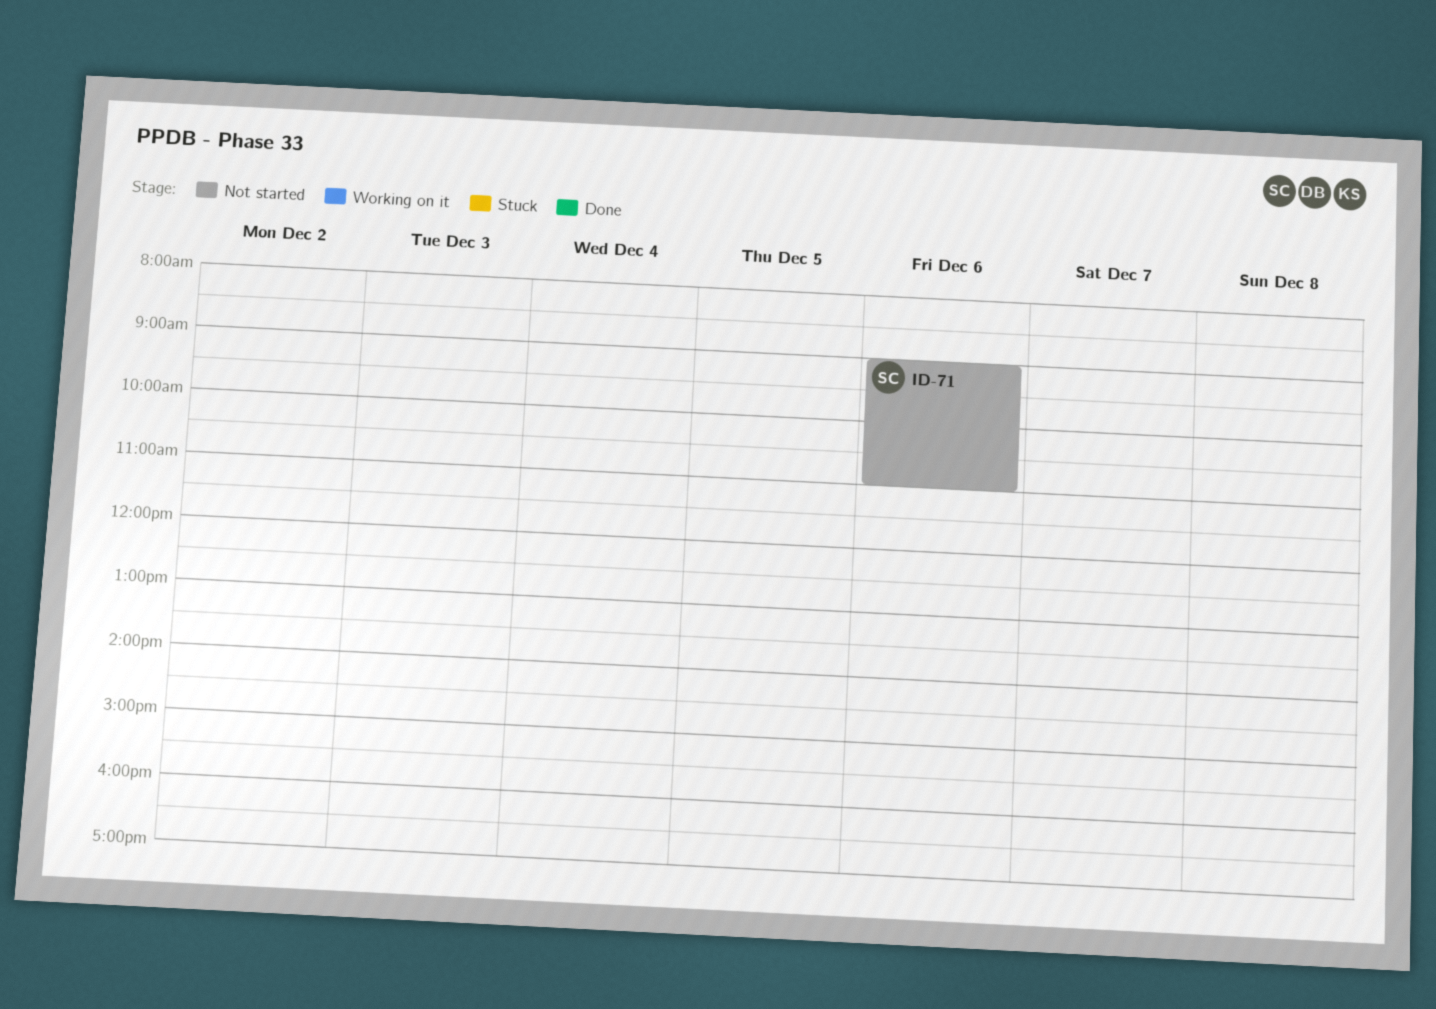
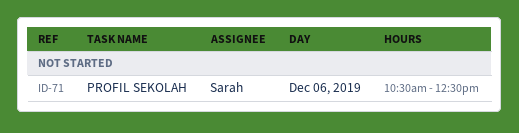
ID-71, begins: 09:00 -> 10:30
ID-71, ends: 11:00 -> 12:30

